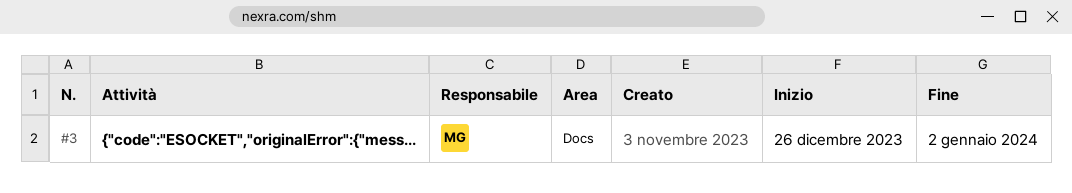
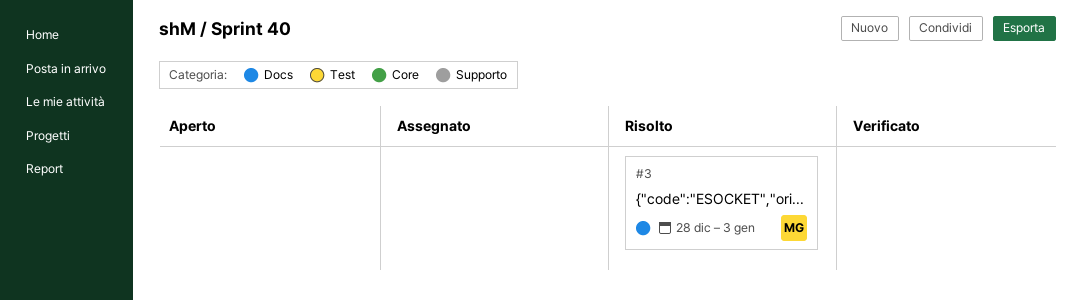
#3, start: Dec 26 -> Dec 28
#3, due: Jan 2 -> Jan 3

